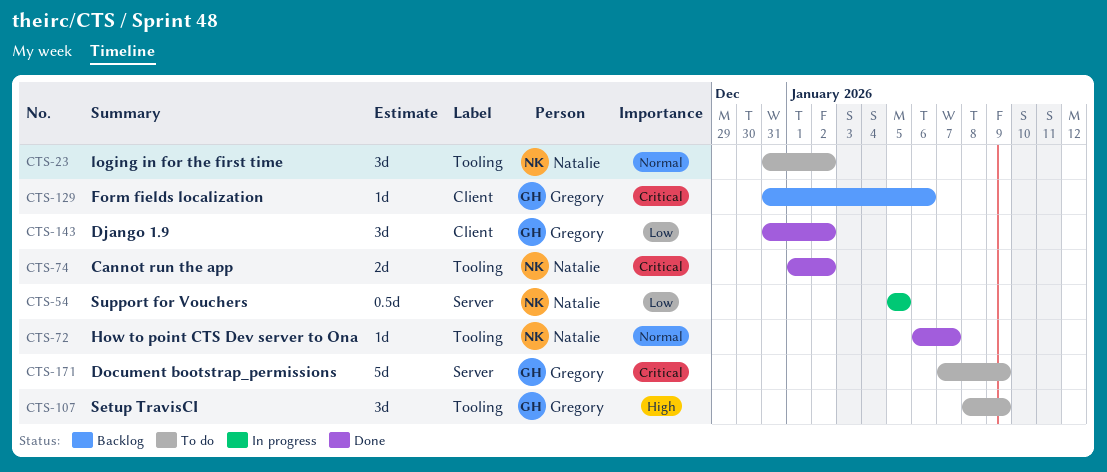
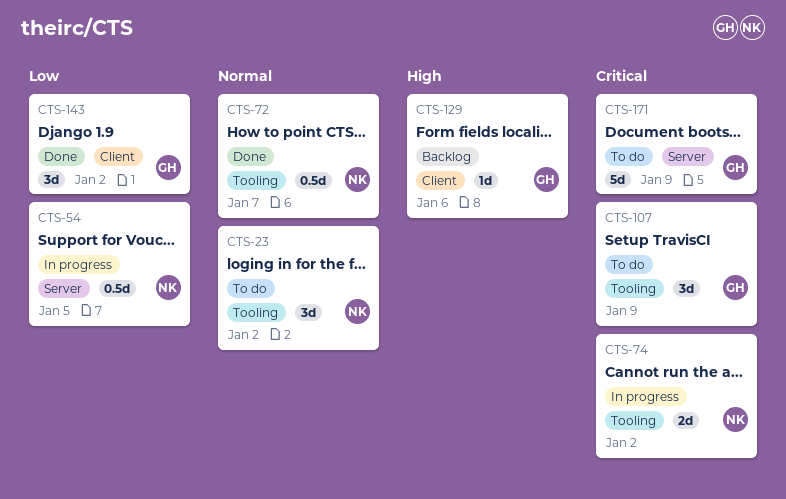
CTS-72, estimate: 1d -> 0.5d
CTS-74, status: Done -> In progress
CTS-107, priority: High -> Critical
CTS-129, priority: Critical -> High

